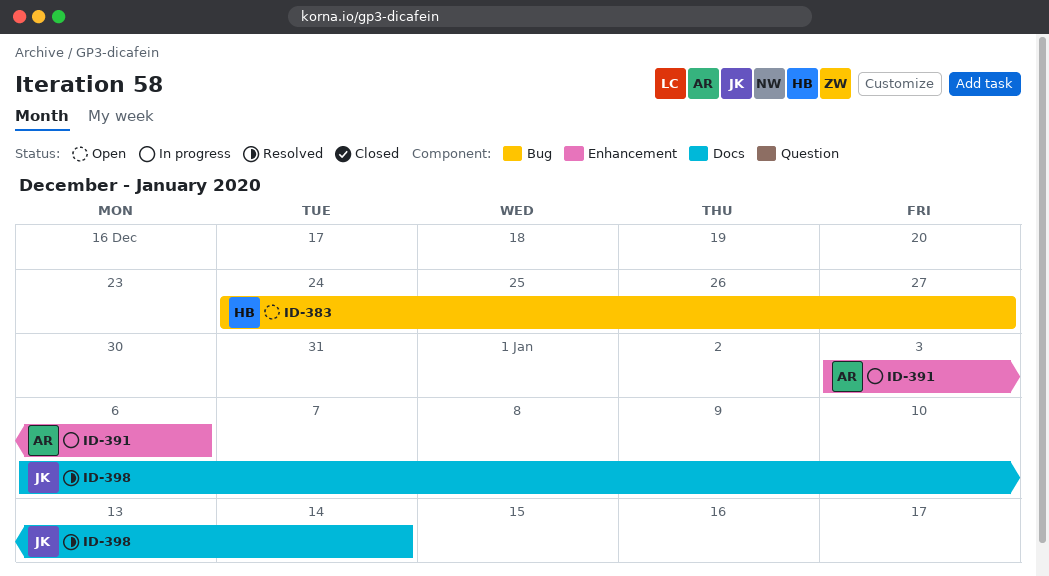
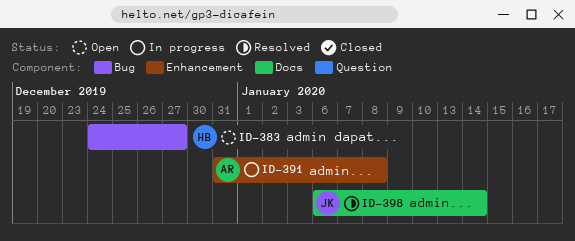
ID-391, start: Jan 3 -> Dec 31
ID-391, due: Jan 6 -> Jan 8

